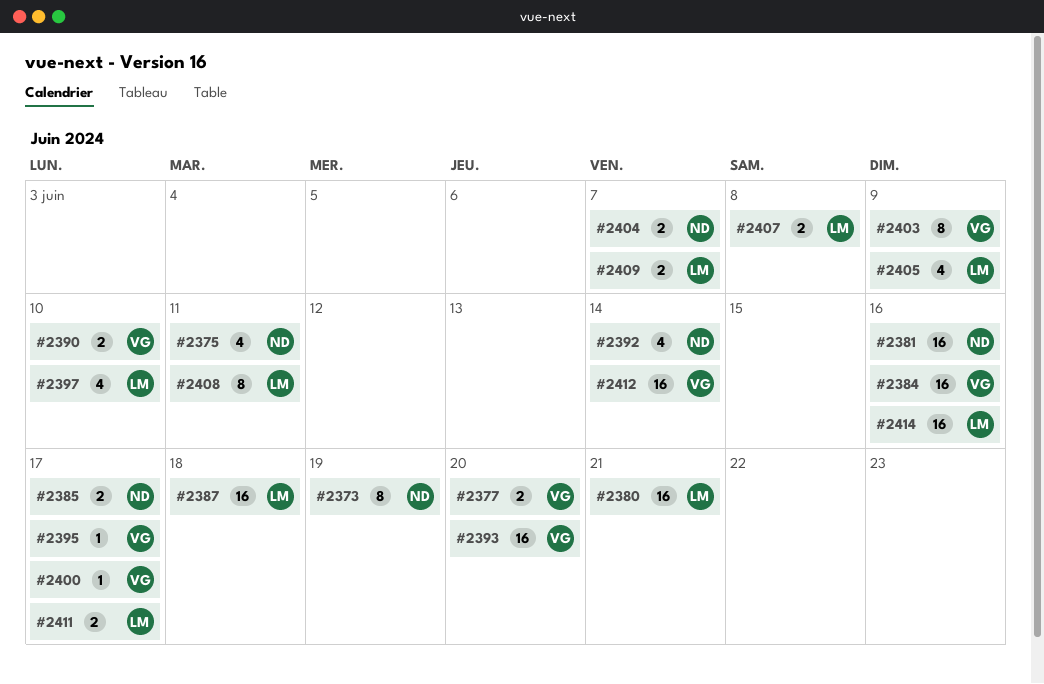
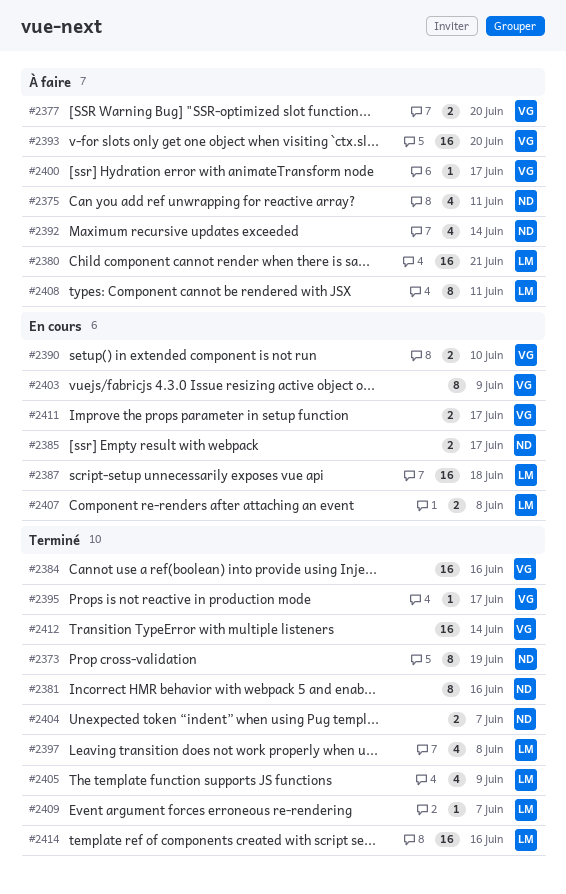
#2381, estimate: 16 -> 8
#2397, due: Jun 10 -> Jun 8
#2409, estimate: 2 -> 1
#2411, owner: LM -> VG

